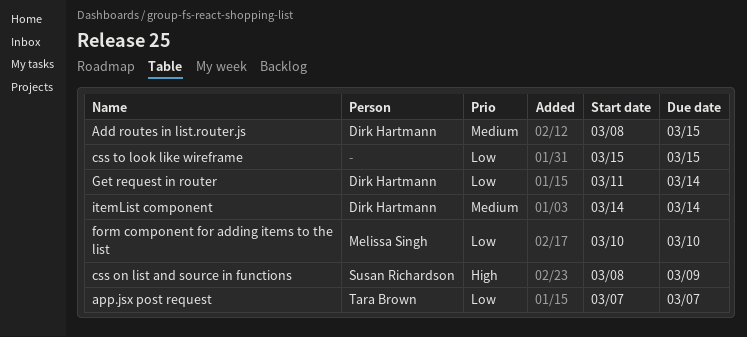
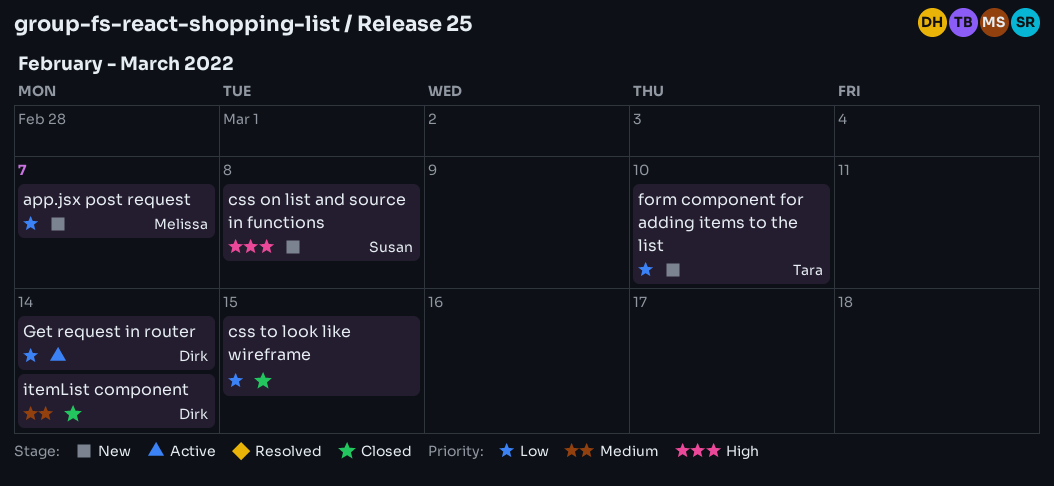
Add routes in list.router.js: present -> none
app.jsx post request, owner: Tara Brown -> Melissa Singh
css on list and source in functions, due: Mar 9 -> Mar 8
form component for adding items to the list, owner: Melissa Singh -> Tara Brown

